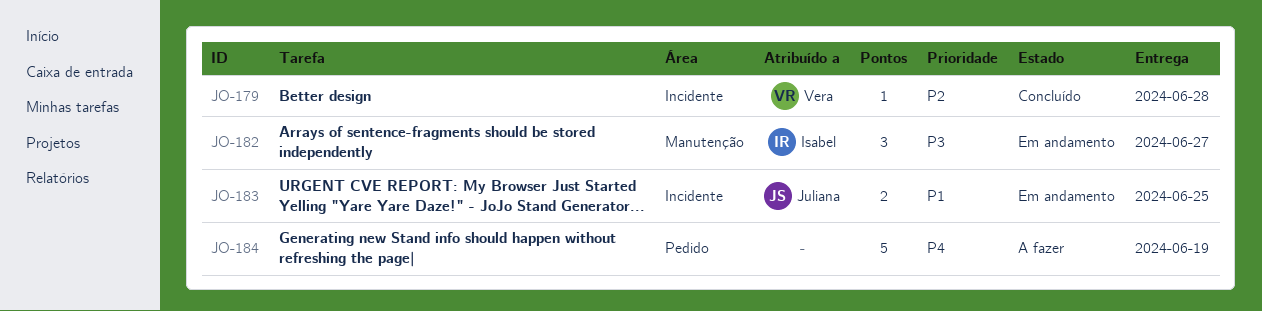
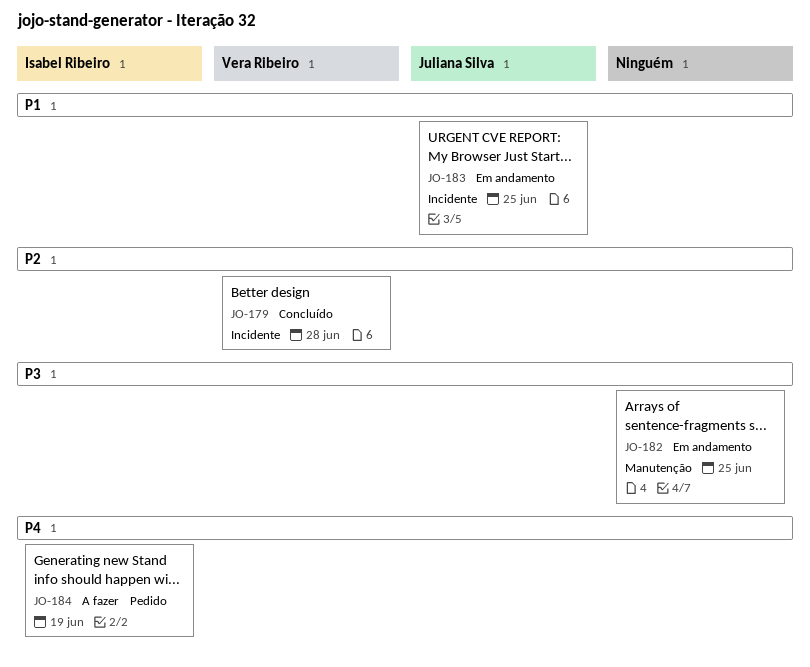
JO-182, owner: Isabel Ribeiro -> none
JO-182, due: Jun 27 -> Jun 25
JO-184, owner: none -> Isabel Ribeiro

